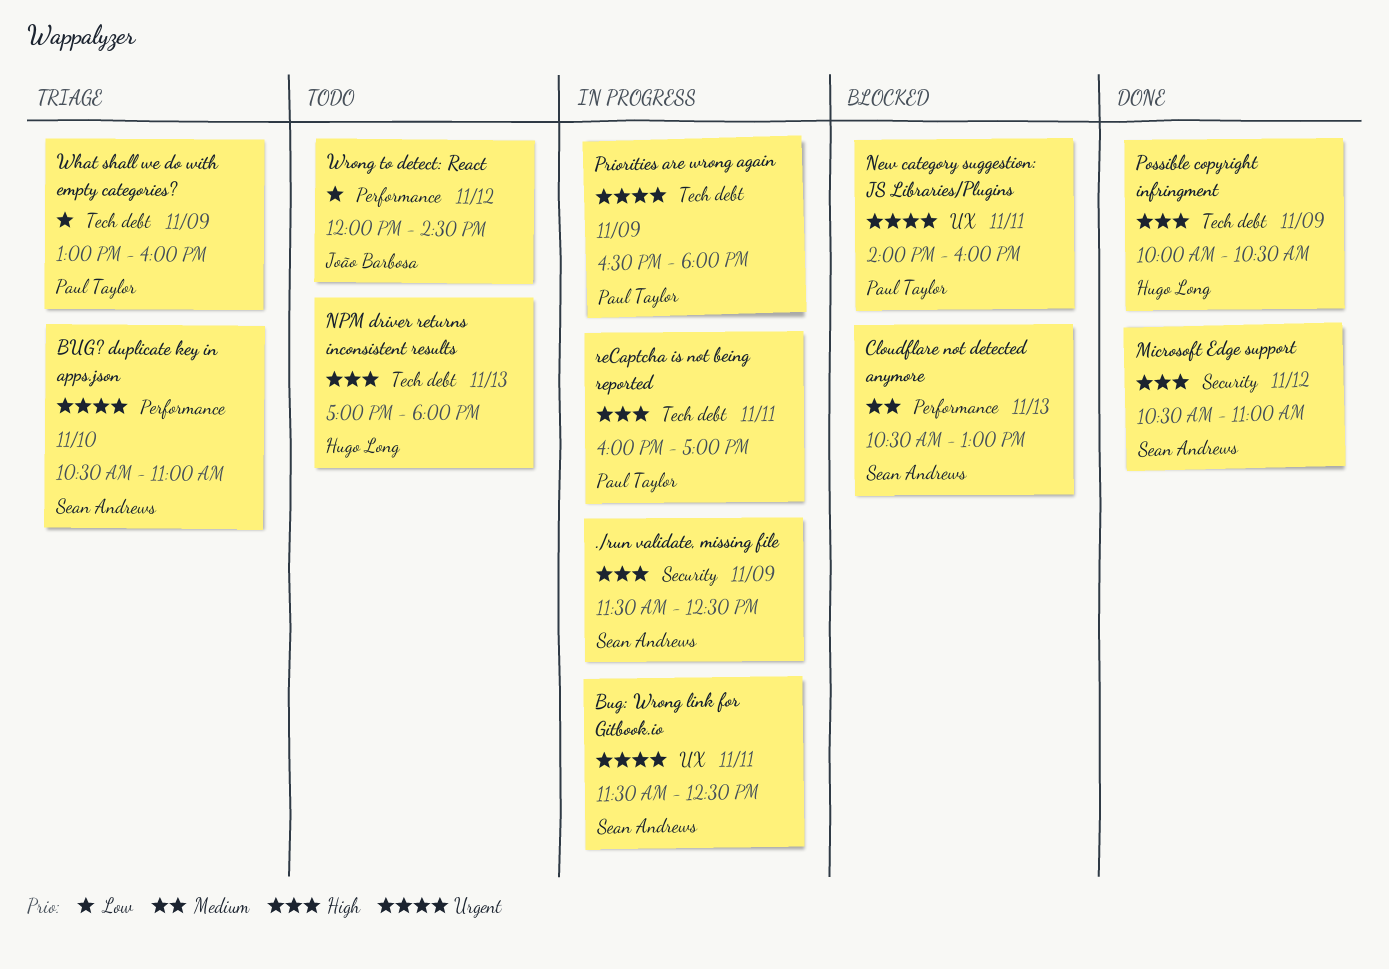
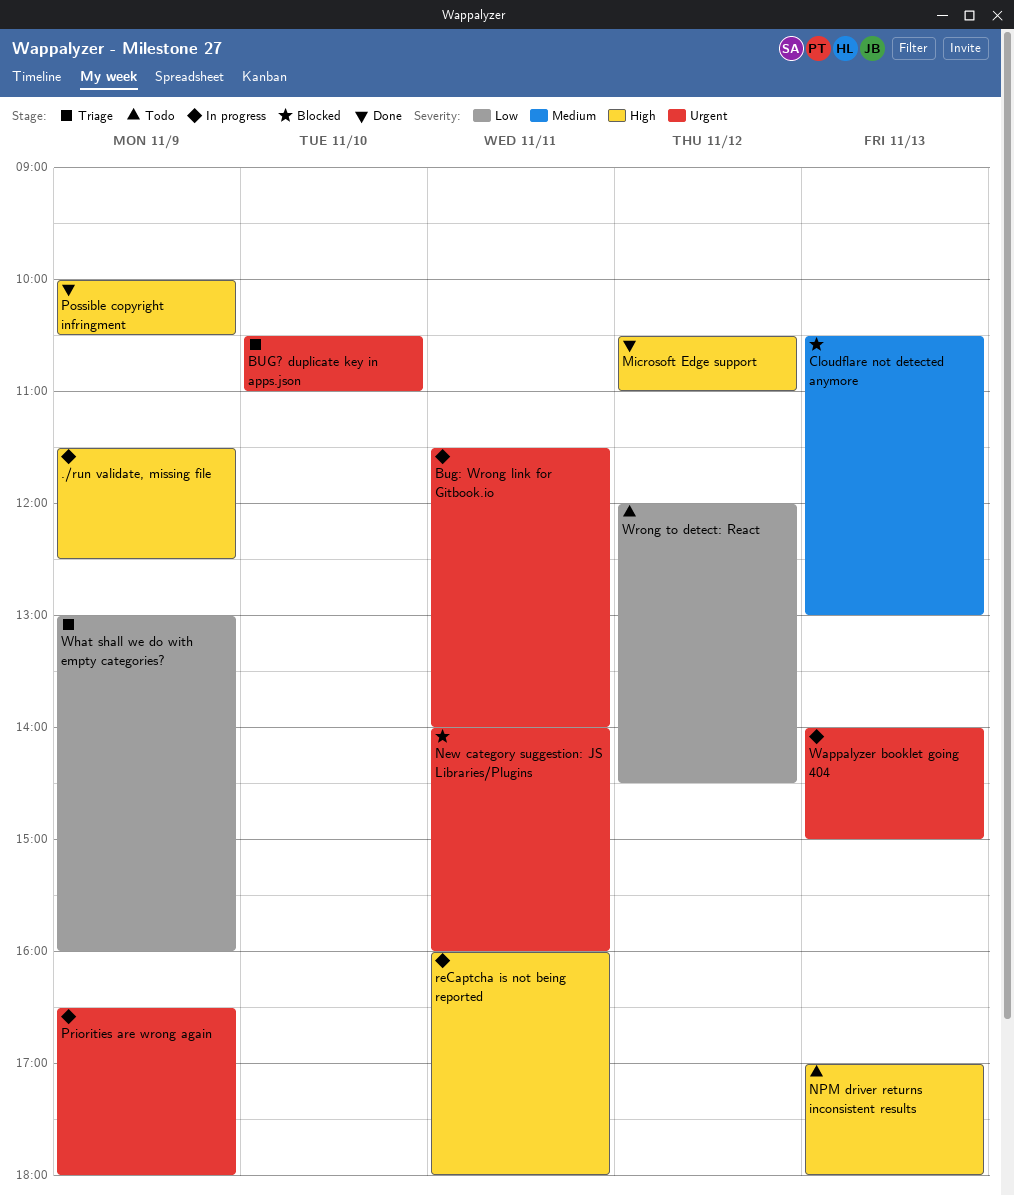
Bug: Wrong link for Gitbook.io, ends: 12:30 -> 14:00
reCaptcha is not being reported, ends: 17:00 -> 18:00
Wappalyzer booklet going 404: none -> present

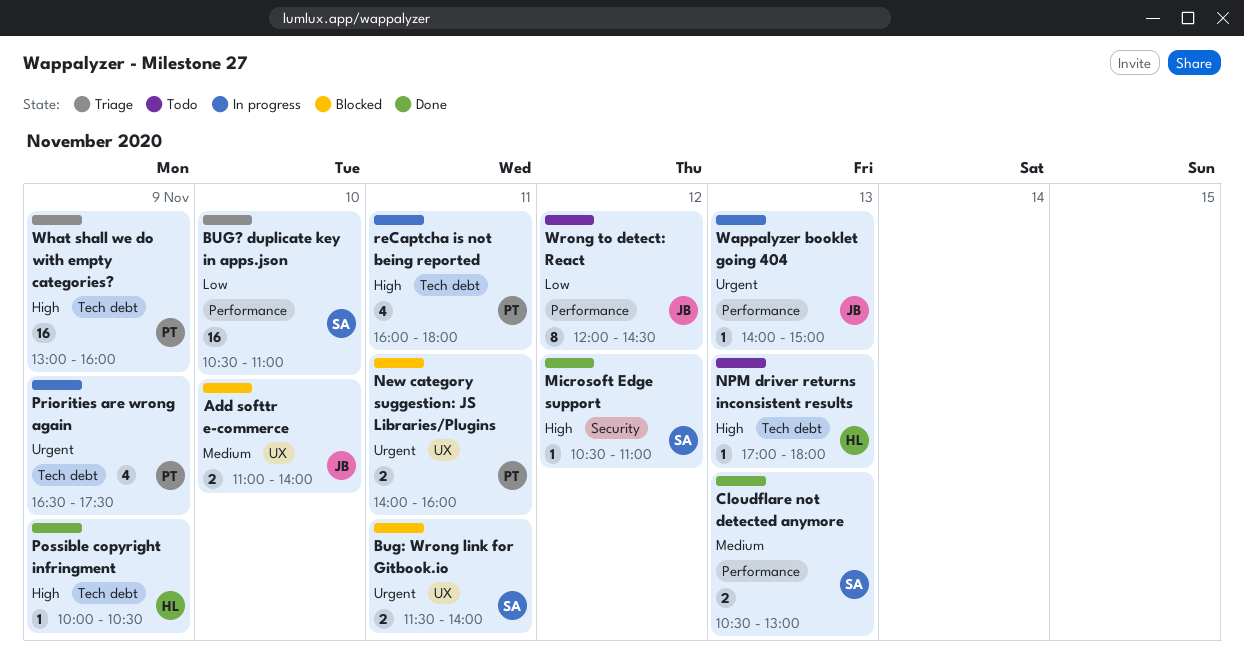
./run validate, missing file: present -> none
Add softtr e-commerce: none -> present
Bug: Wrong link for Gitbook.io, status: In progress -> Blocked
BUG? duplicate key in apps.json, priority: Urgent -> Low
Cloudflare not detected anymore, status: Blocked -> Done
Priorities are wrong again, ends: 18:00 -> 17:30
What shall we do with empty categories?, priority: Low -> High

